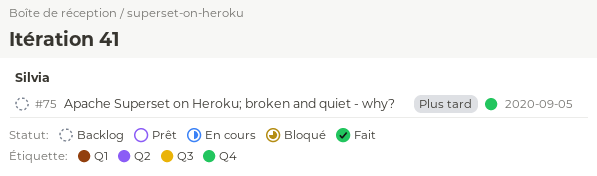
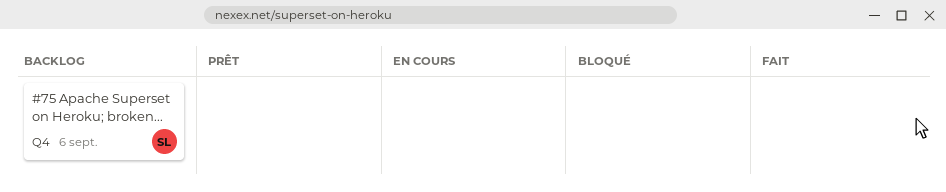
#75, due: Sep 5 -> Sep 6

